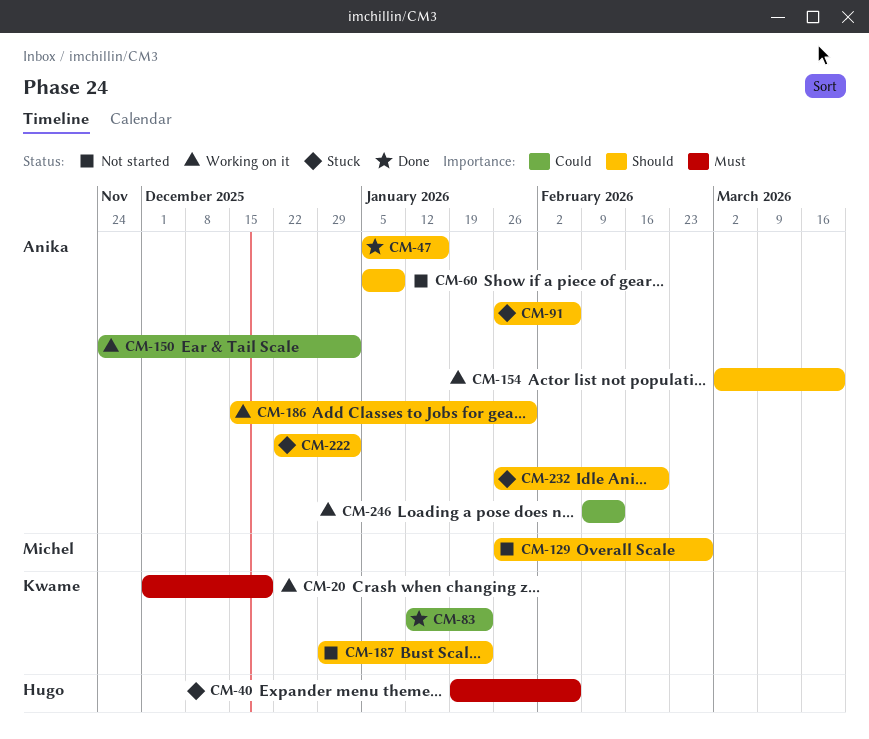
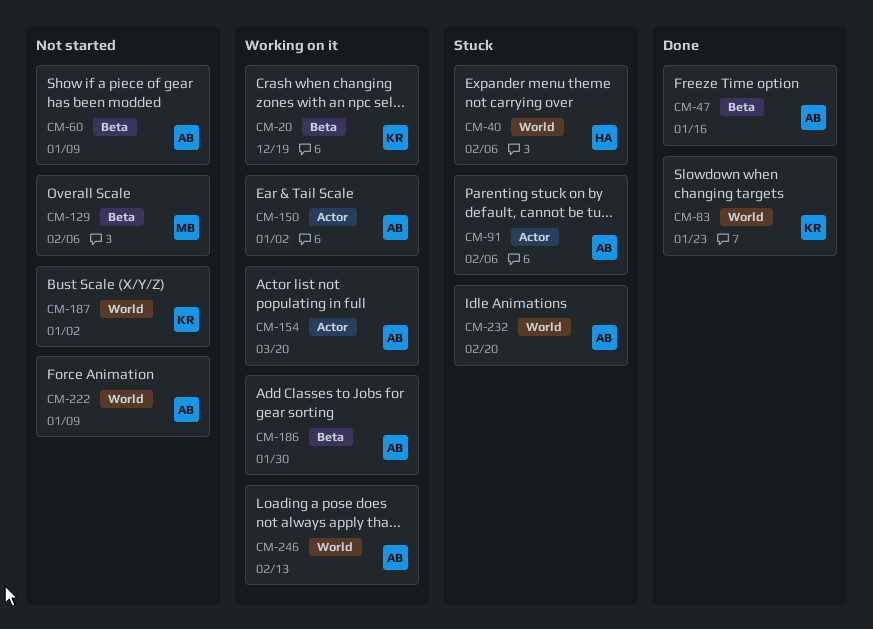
CM-129, due: Feb 27 -> Feb 6
CM-187, due: Jan 23 -> Jan 2
CM-222, status: Stuck -> Not started
CM-222, due: Jan 2 -> Jan 9

